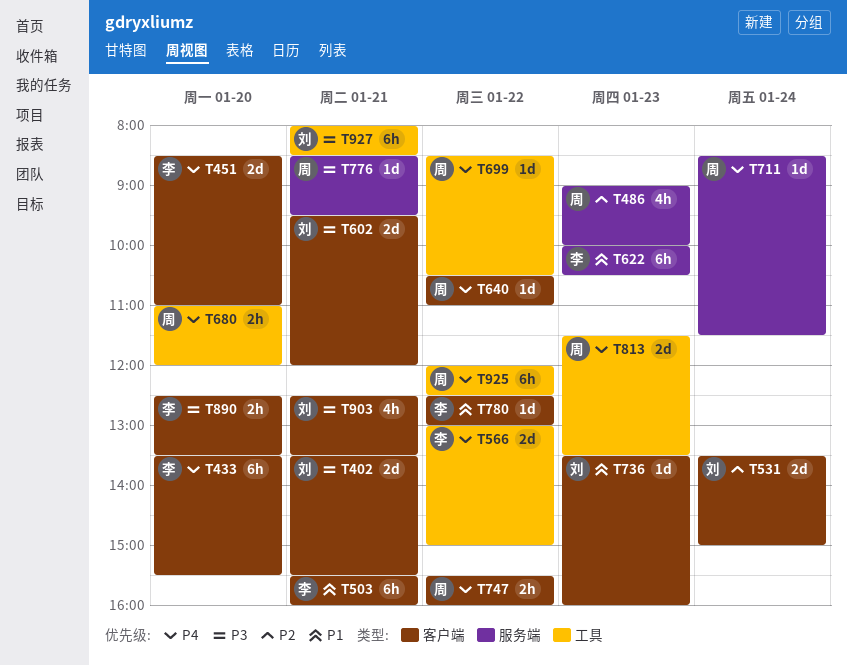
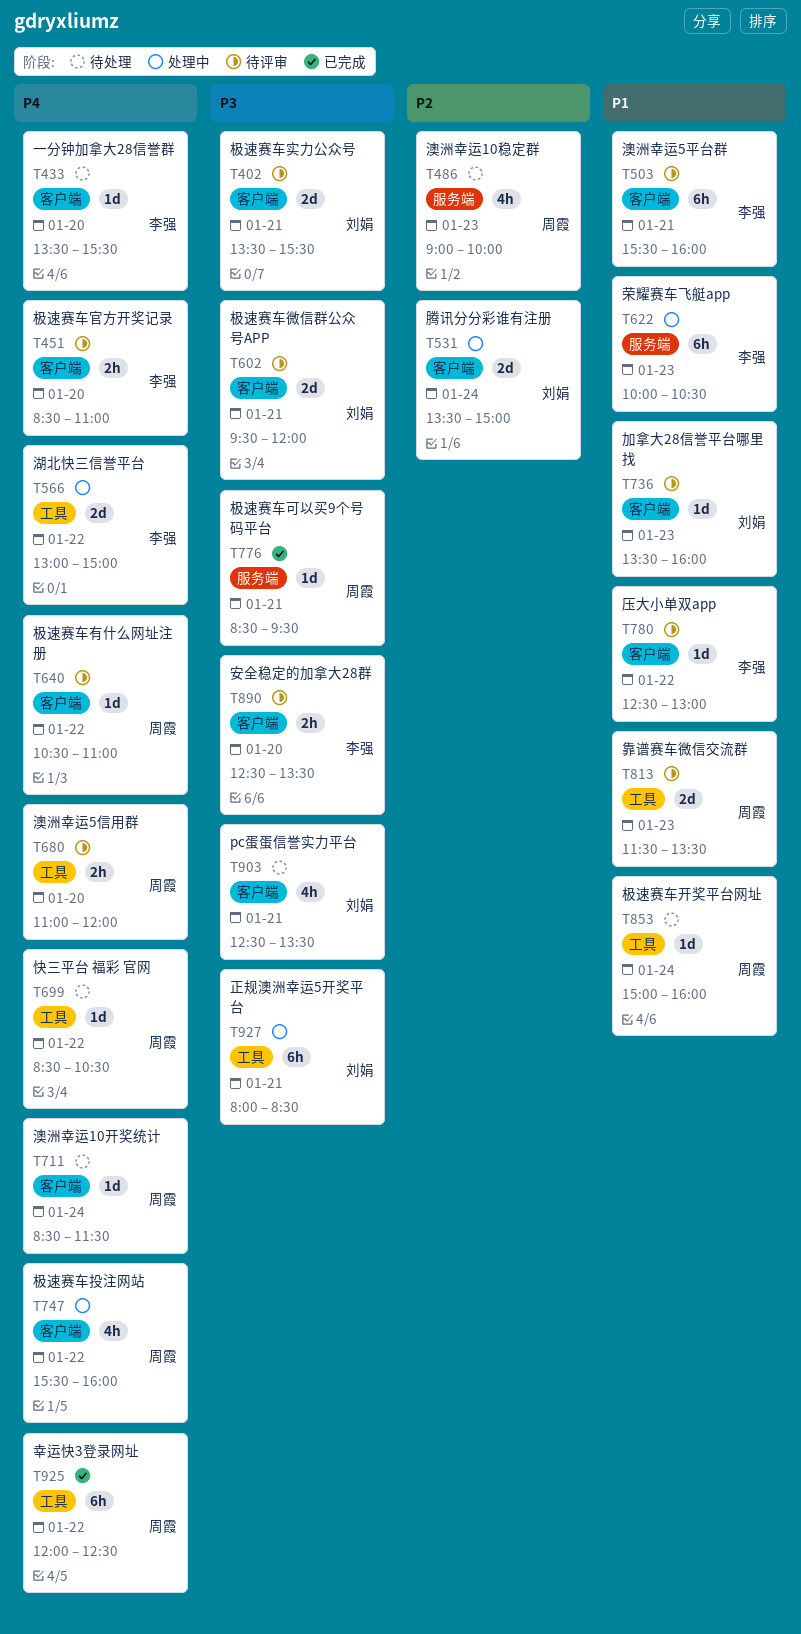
T433, estimate: 6h -> 1d
T451, estimate: 2d -> 2h
T711, label: 服务端 -> 客户端
T747, estimate: 2h -> 4h
T813, priority: P4 -> P1
T853: none -> present

